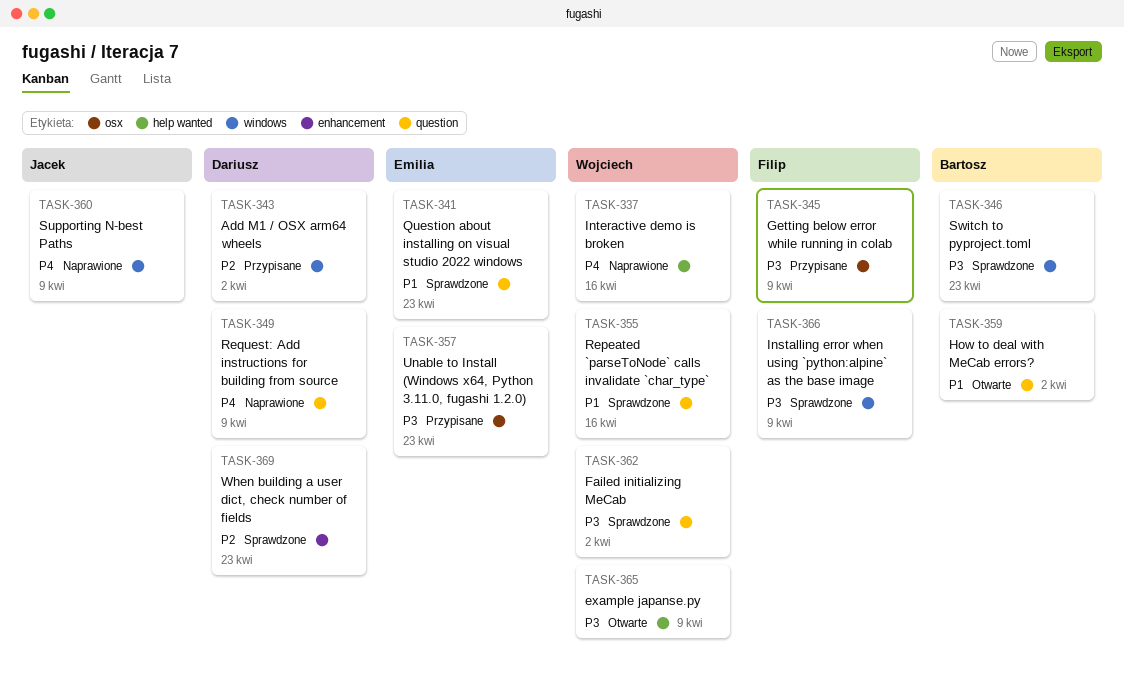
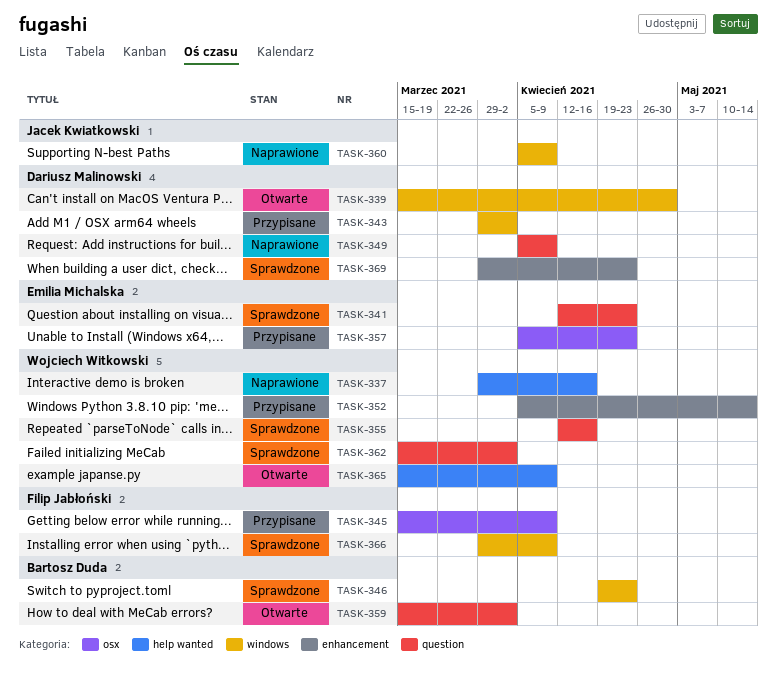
TASK-339: none -> present
TASK-352: none -> present

